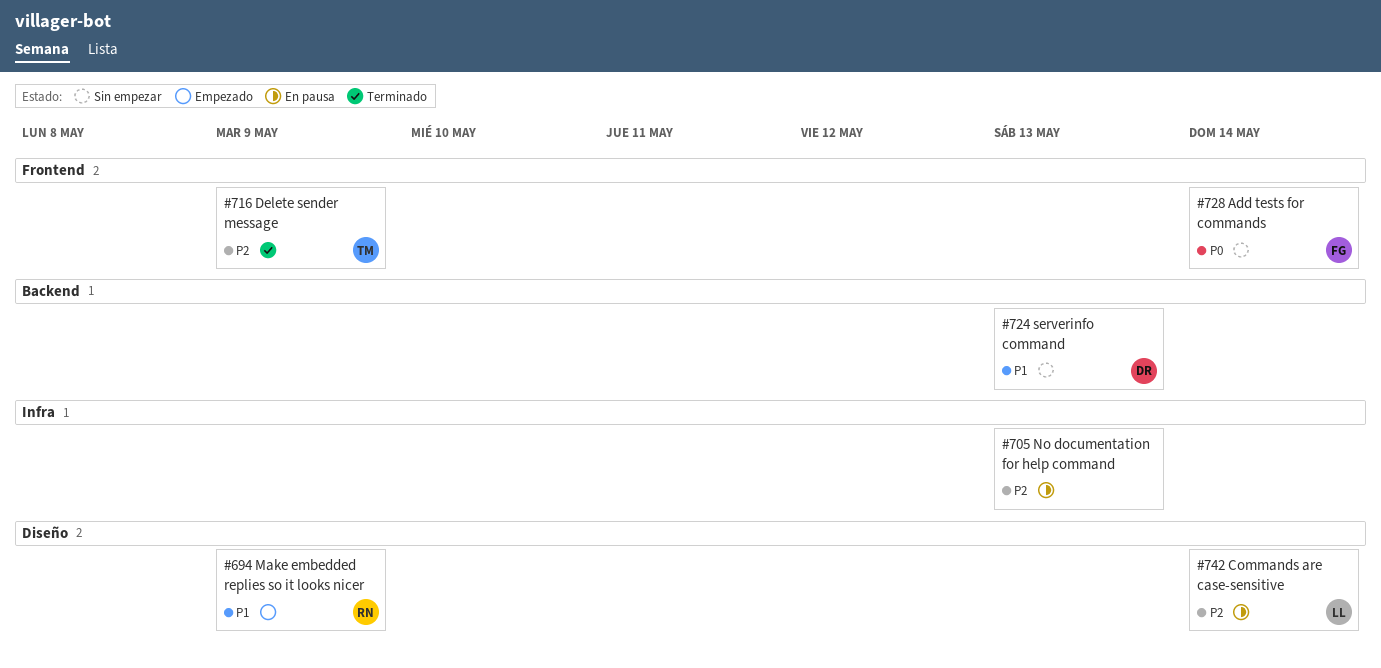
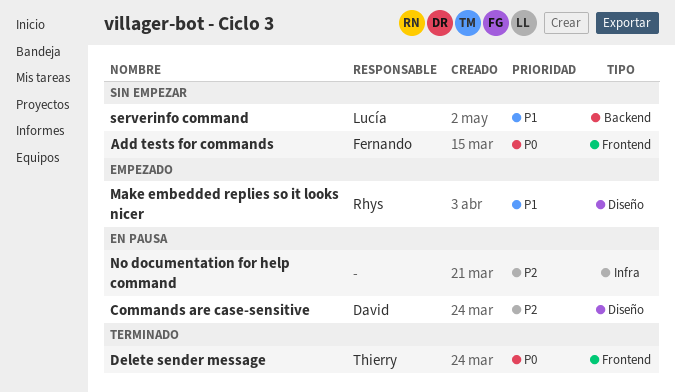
Commands are case-sensitive, owner: Lucía -> David
Delete sender message, priority: P2 -> P0
serverinfo command, owner: David -> Lucía

